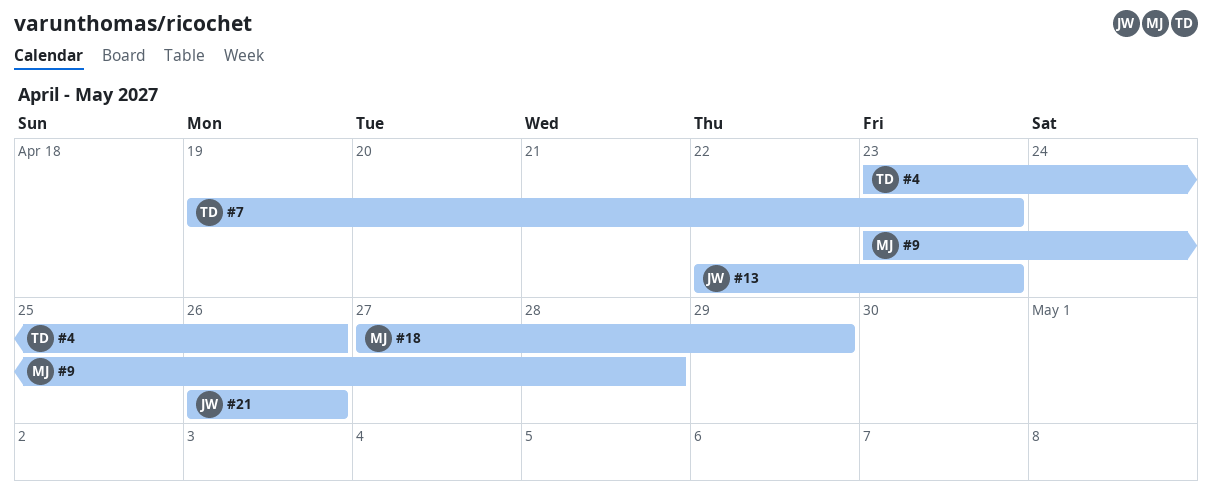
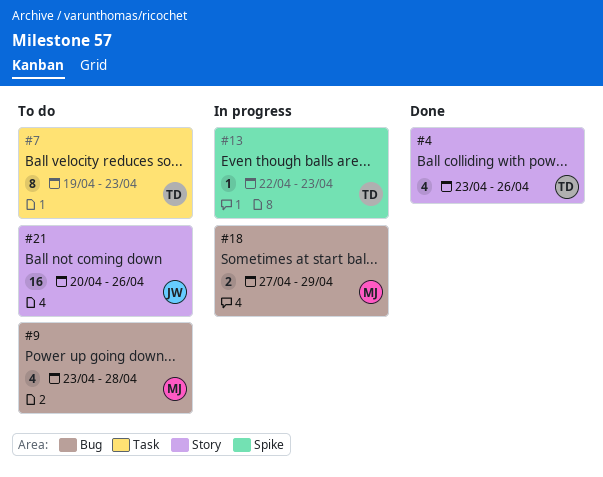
#13, owner: JW -> TD
#21, start: Apr 26 -> Apr 20

